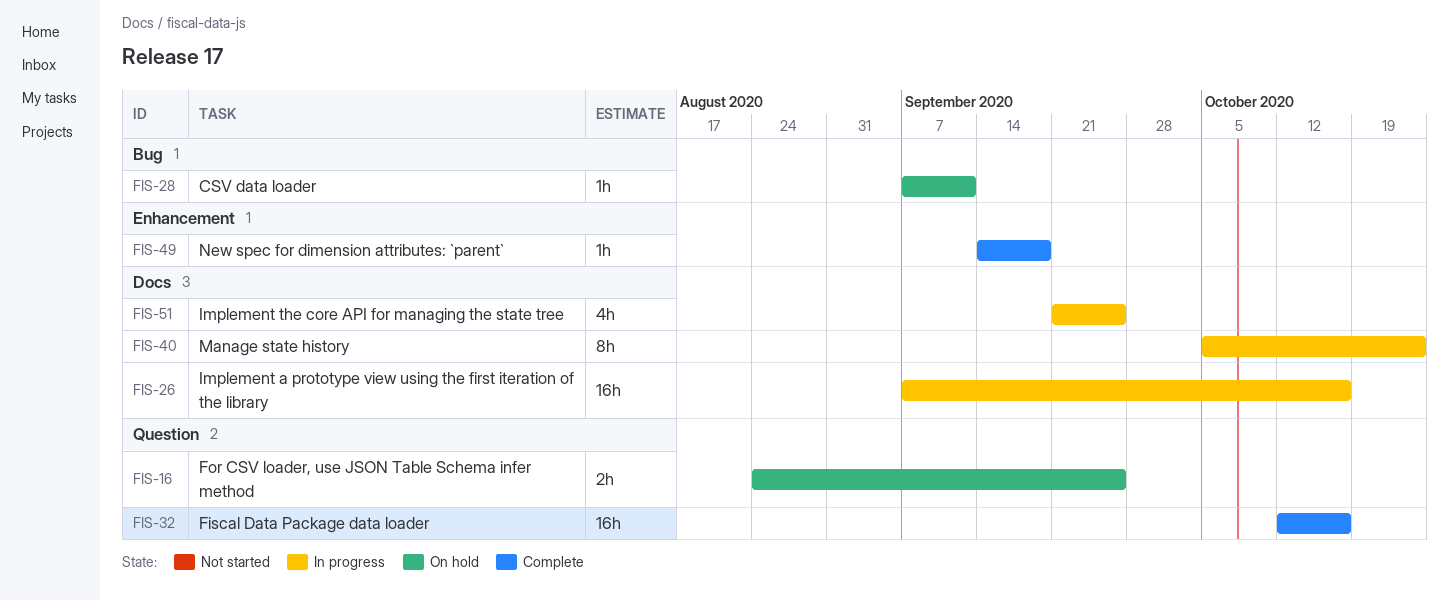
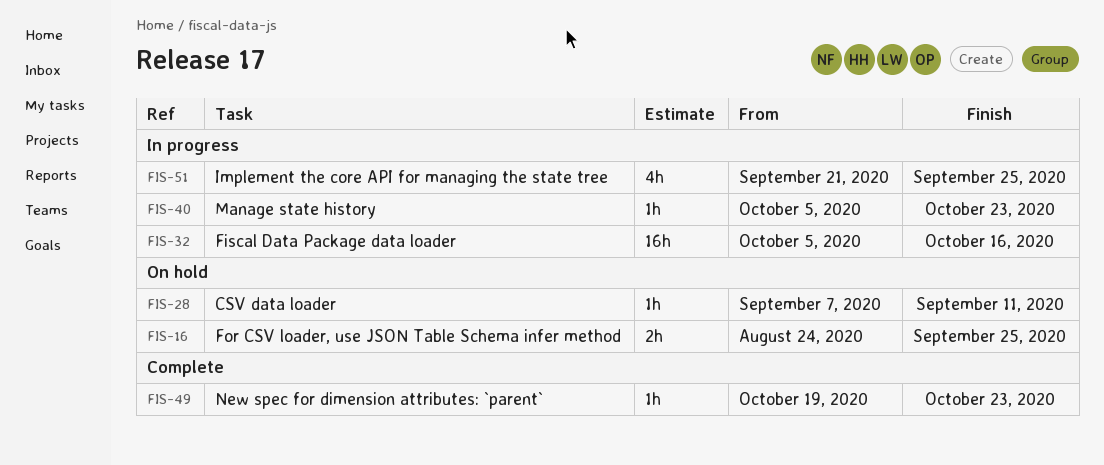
FIS-26: present -> none
FIS-32, status: Complete -> In progress
FIS-32, start: Oct 12 -> Oct 5
FIS-40, estimate: 8h -> 1h
FIS-49, start: Sep 14 -> Oct 19
FIS-49, due: Sep 18 -> Oct 23

